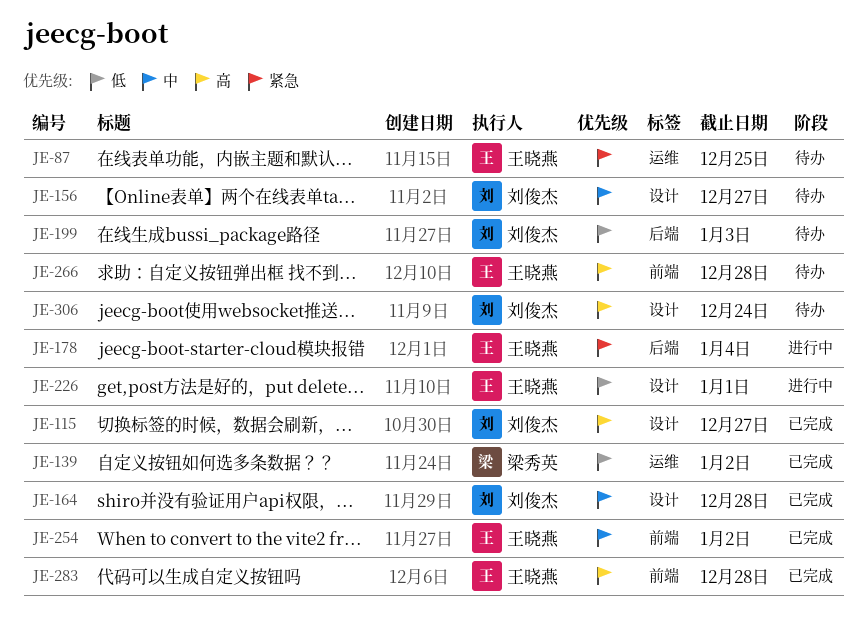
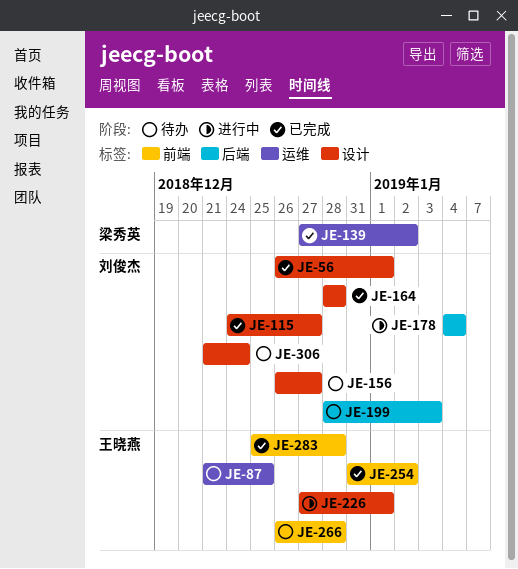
JE-56: none -> present
JE-178, owner: 王晓燕 -> 刘俊杰

